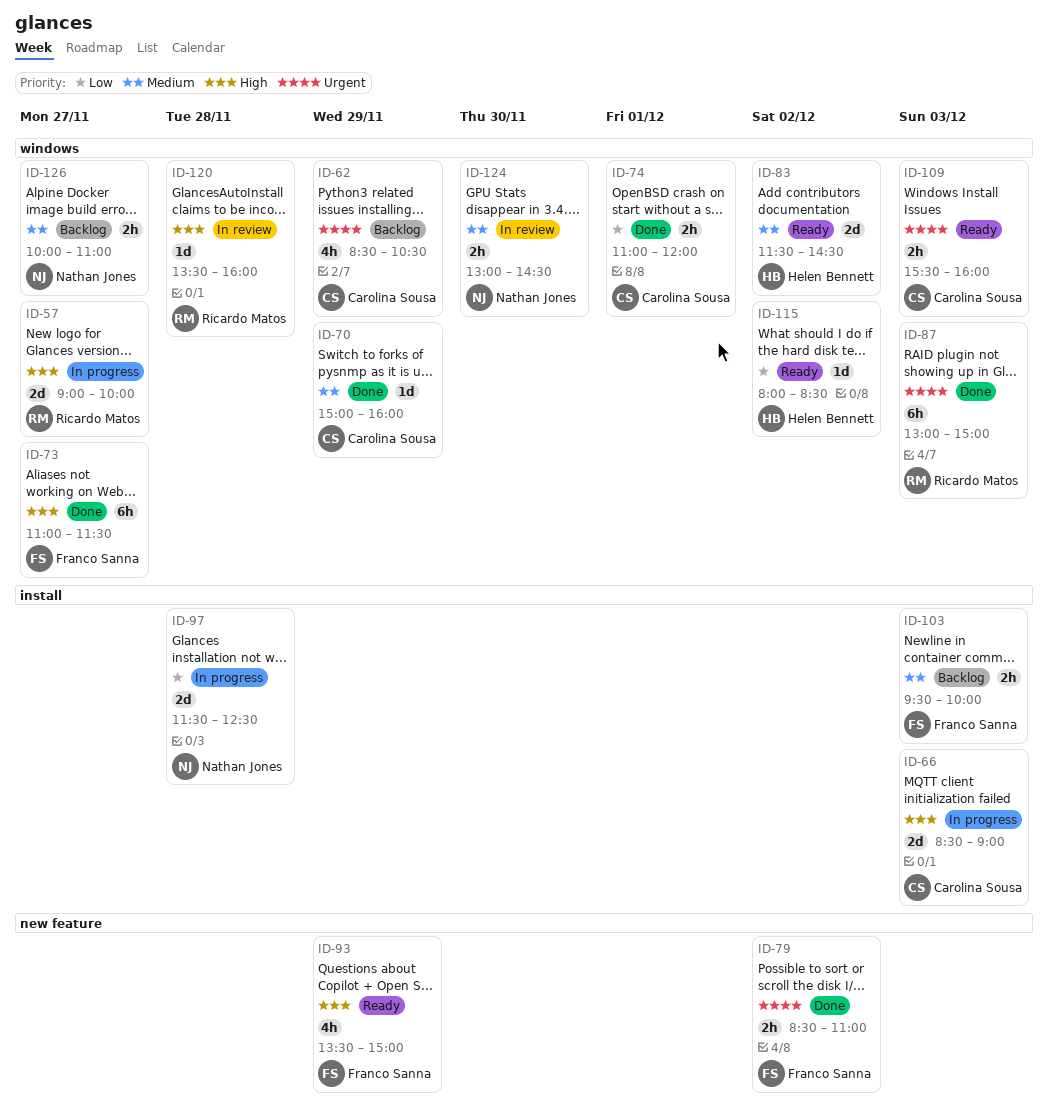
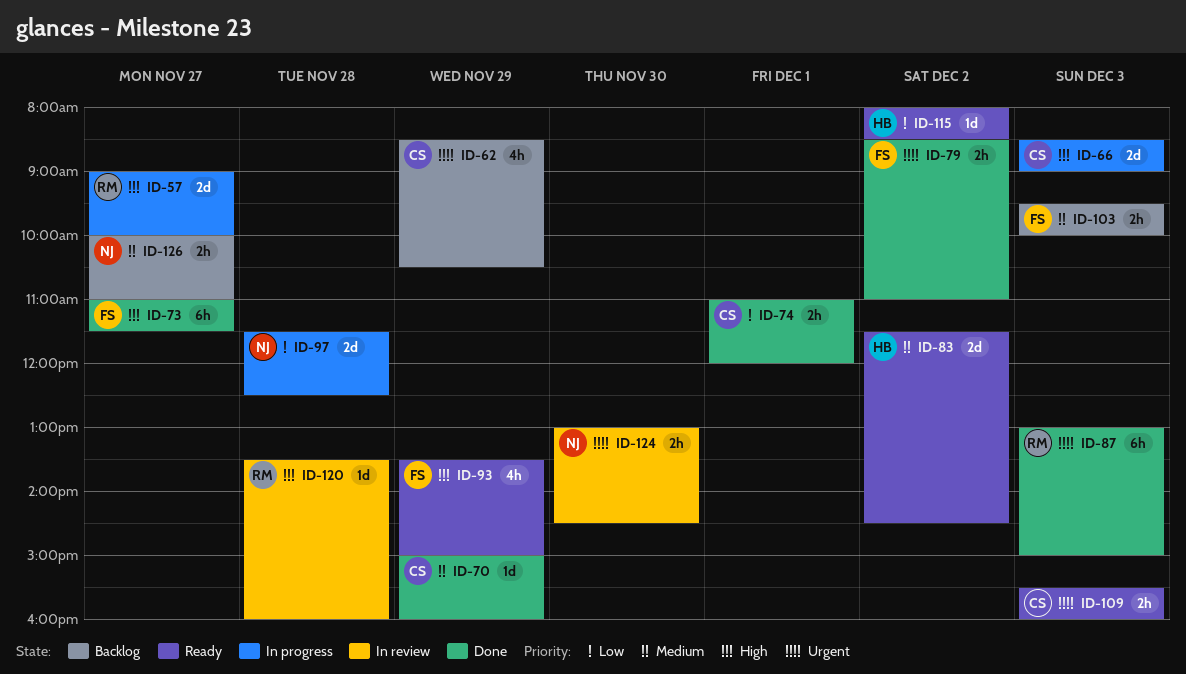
ID-124, priority: Medium -> Urgent

